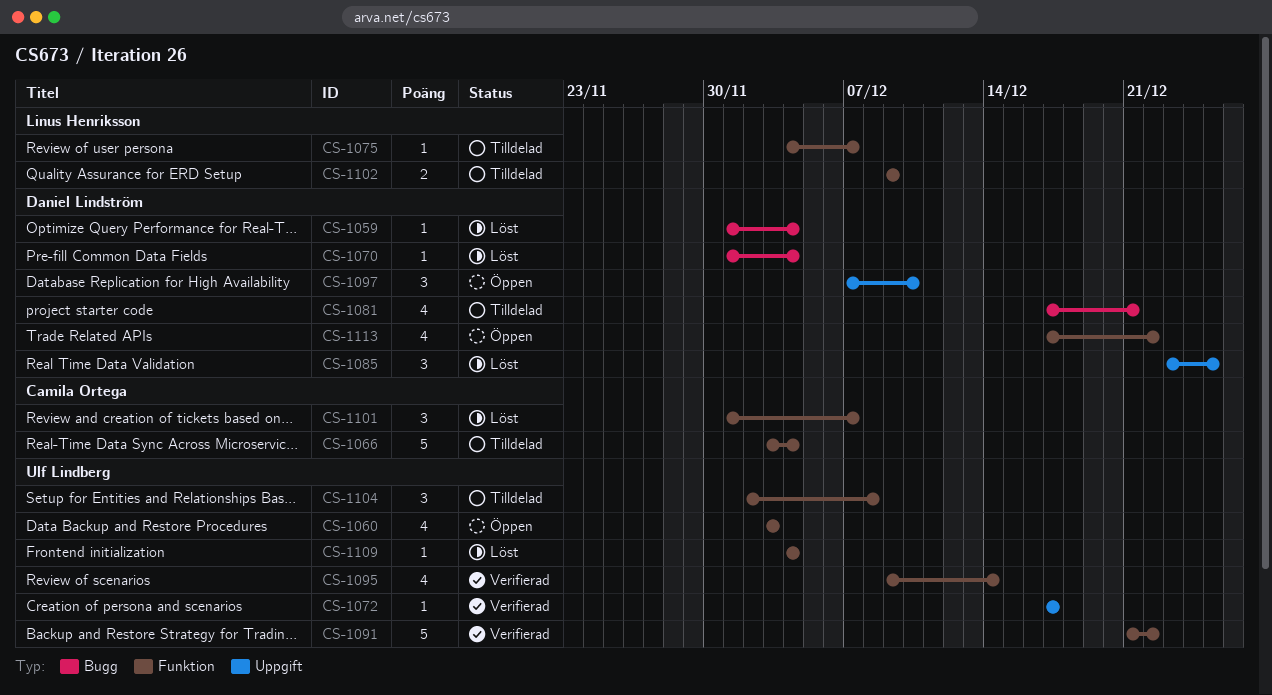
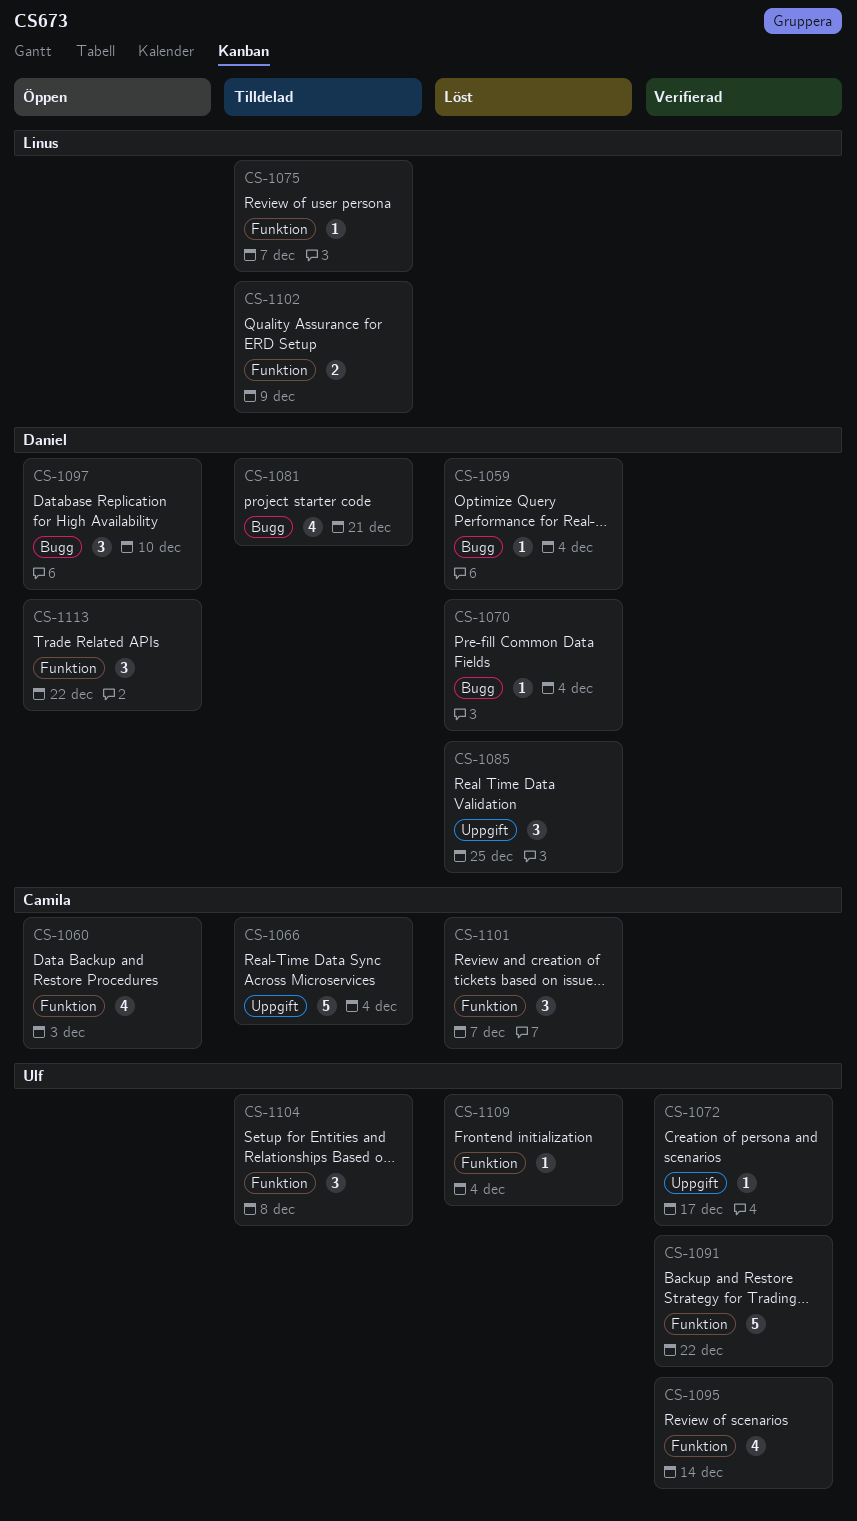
CS-1060, owner: Ulf Lindberg -> Camila Ortega
CS-1066, label: Funktion -> Uppgift
CS-1097, label: Uppgift -> Bugg
CS-1113, estimate: 4 -> 3

